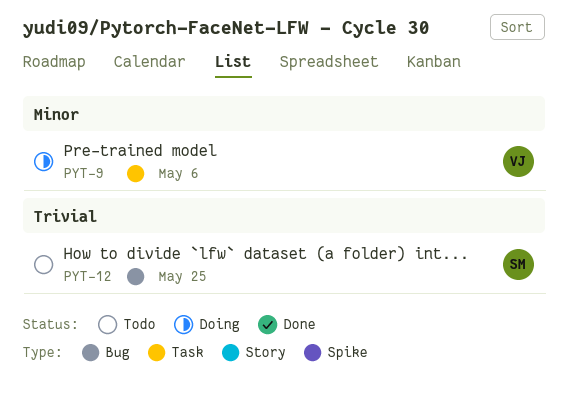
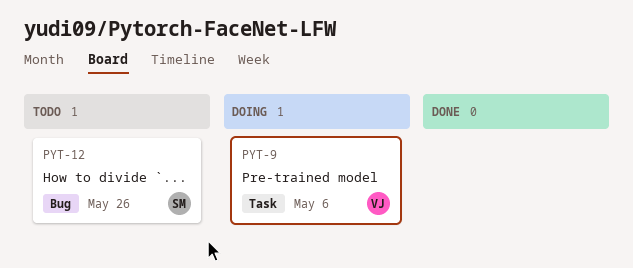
PYT-12, due: May 25 -> May 26

